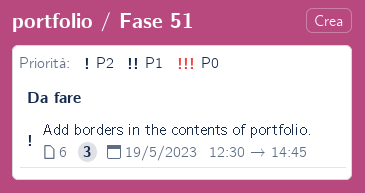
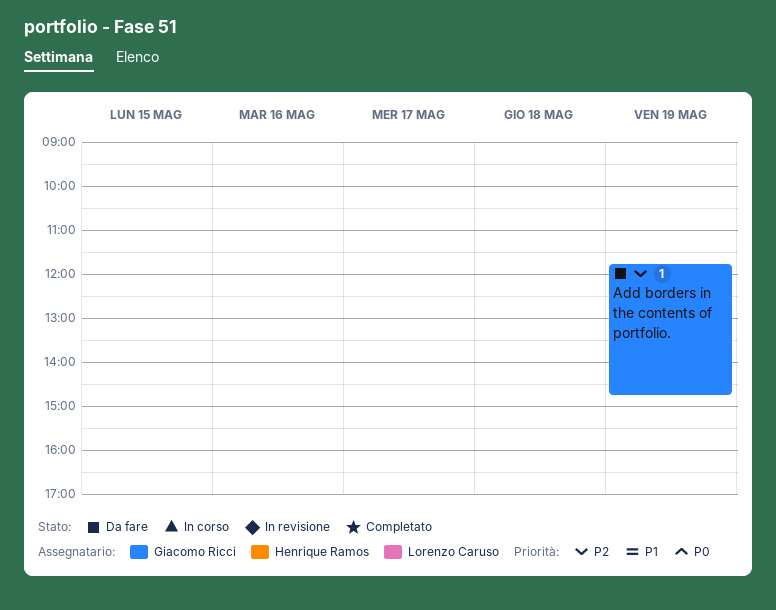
Add borders in the contents of portfolio., estimate: 3 -> 1
Add borders in the contents of portfolio., begins: 12:30 -> 11:45

